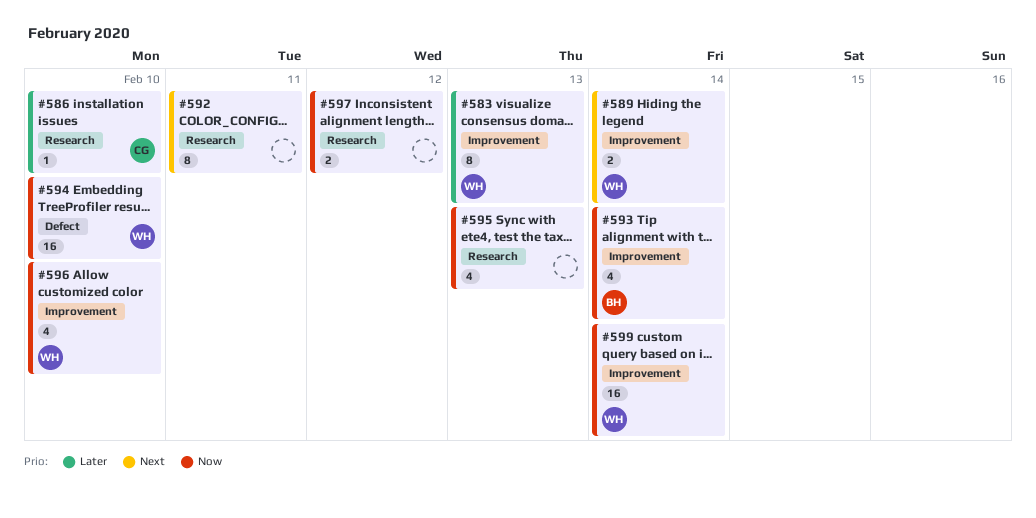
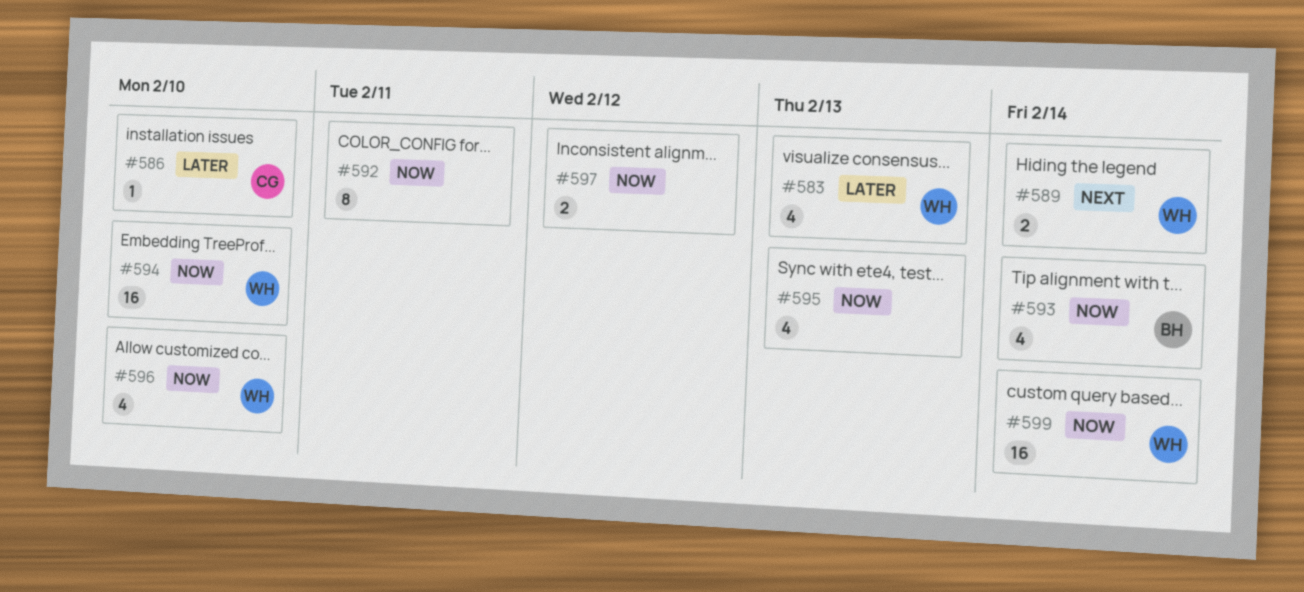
#583, estimate: 8 -> 4
#592, priority: Next -> Now

